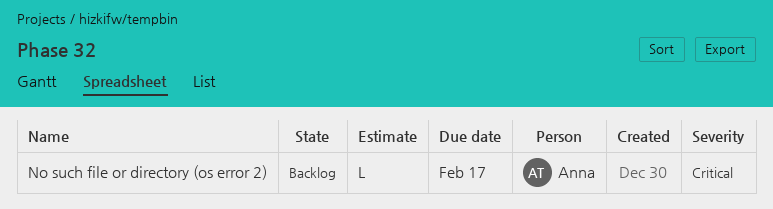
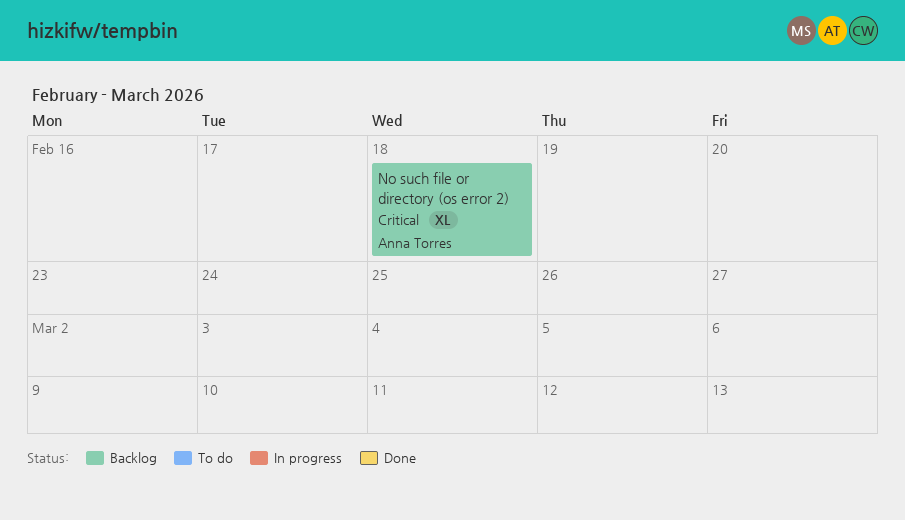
No such file or directory (os error 2), estimate: L -> XL
No such file or directory (os error 2), due: Feb 17 -> Feb 18

